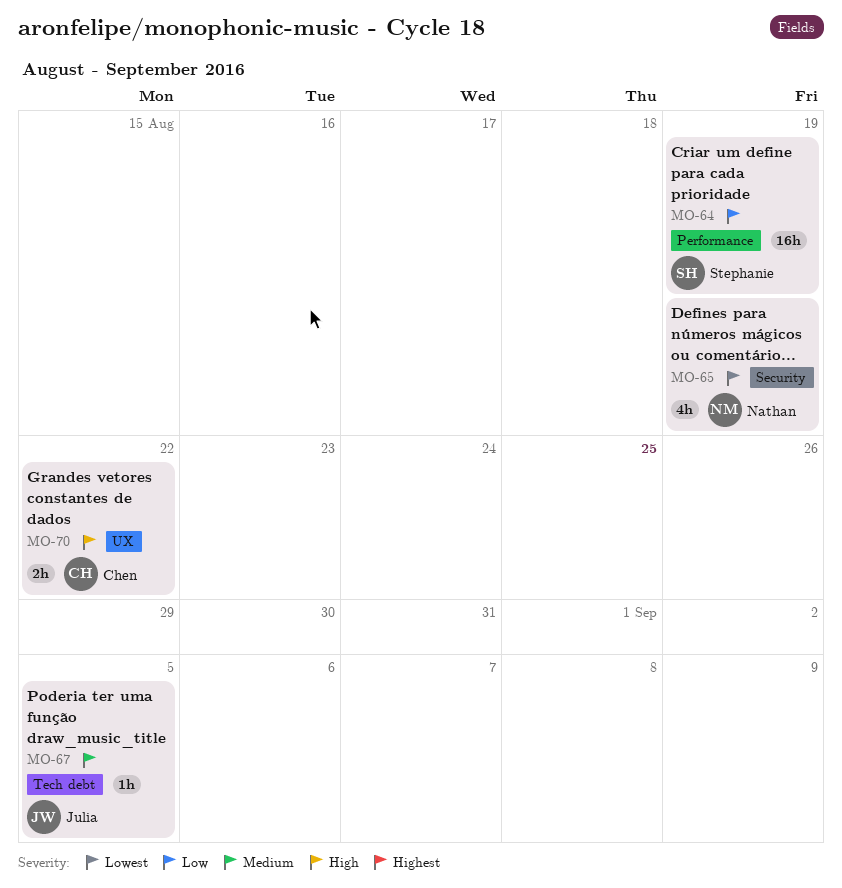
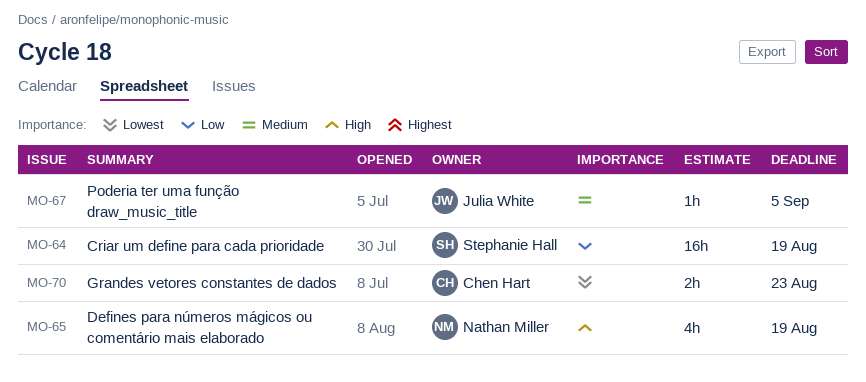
MO-65, priority: Lowest -> High
MO-70, priority: High -> Lowest
MO-70, due: Aug 22 -> Aug 23

